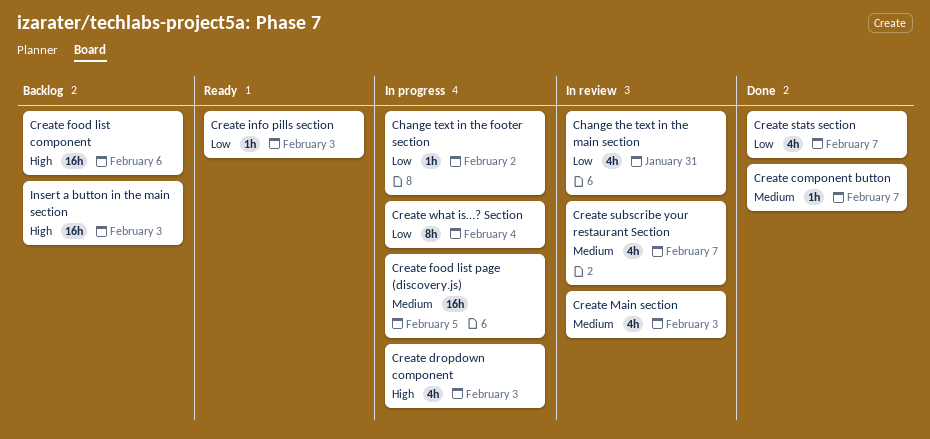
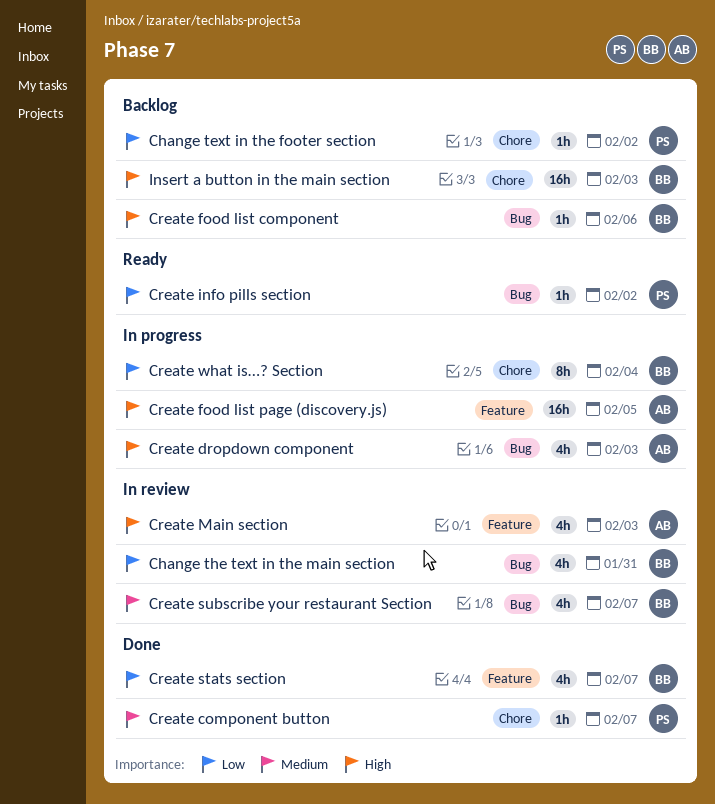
Change text in the footer section, status: In progress -> Backlog
Create food list component, estimate: 16h -> 1h
Create food list page (discovery.js), priority: Medium -> High
Create info pills section, due: Feb 3 -> Feb 2
Create Main section, priority: Medium -> High

